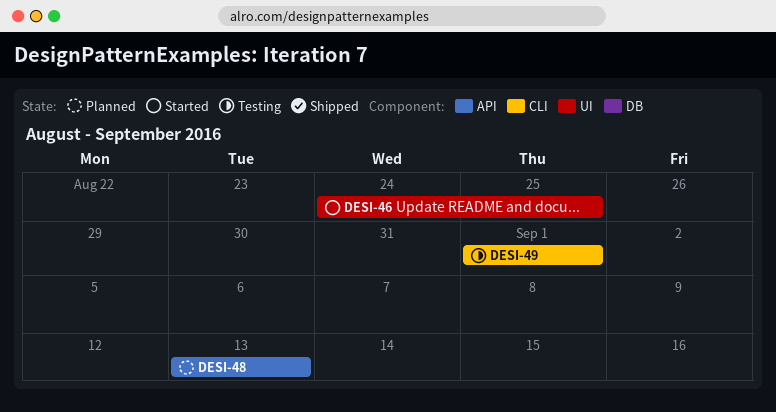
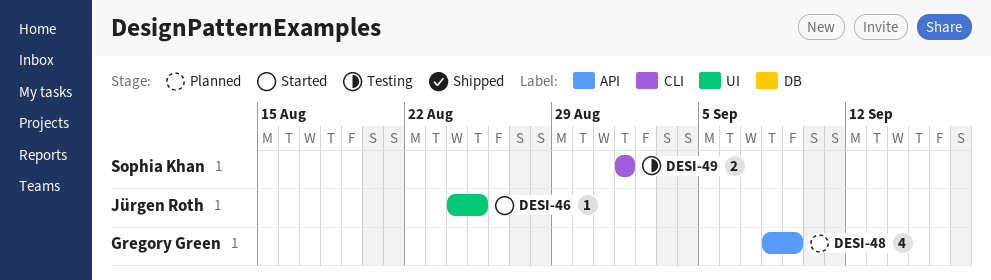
DESI-48, start: Sep 13 -> Sep 8
DESI-48, due: Sep 13 -> Sep 9

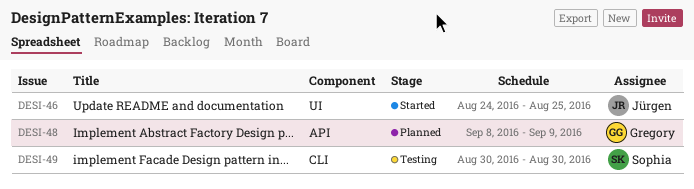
DESI-49, start: Sep 1 -> Aug 30
DESI-49, due: Sep 1 -> Aug 30

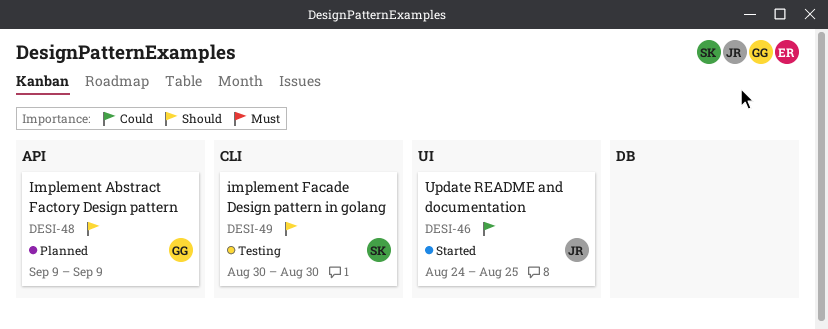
DESI-48, start: Sep 8 -> Sep 9

